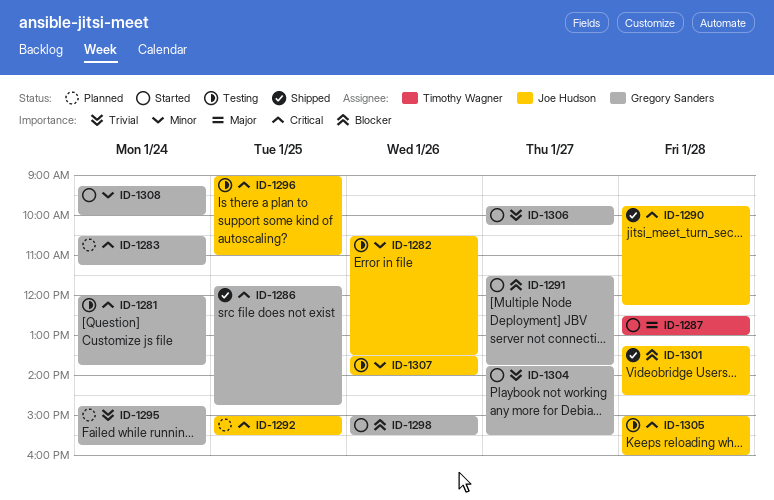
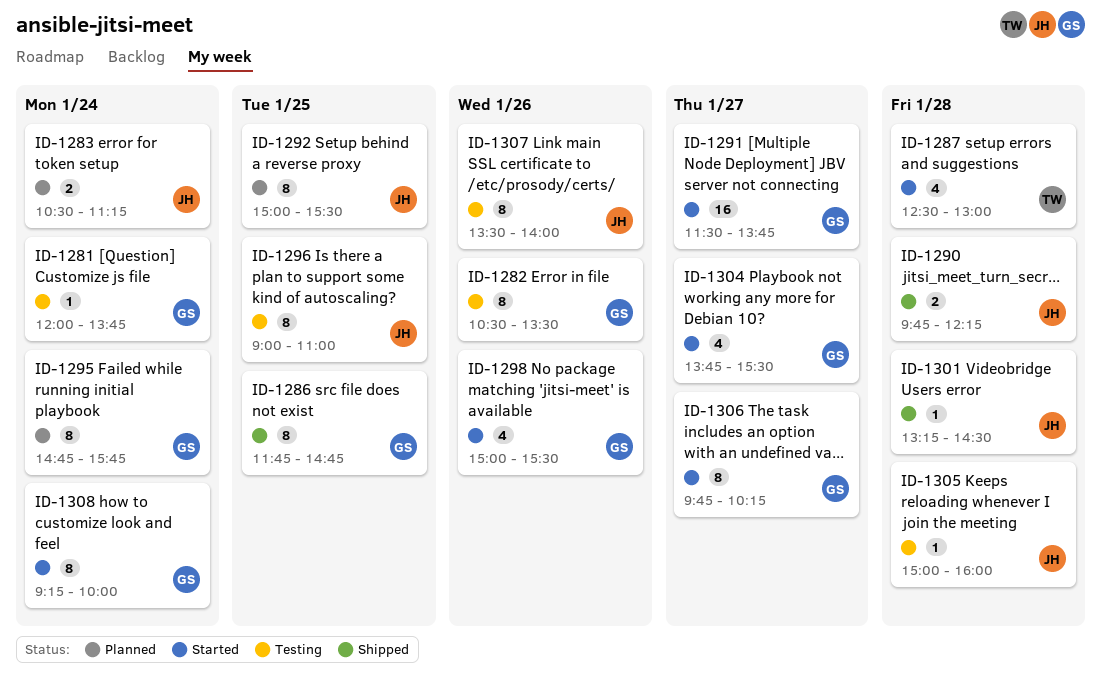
ID-1282, owner: Joe Hudson -> Gregory Sanders
ID-1283, owner: Gregory Sanders -> Joe Hudson

